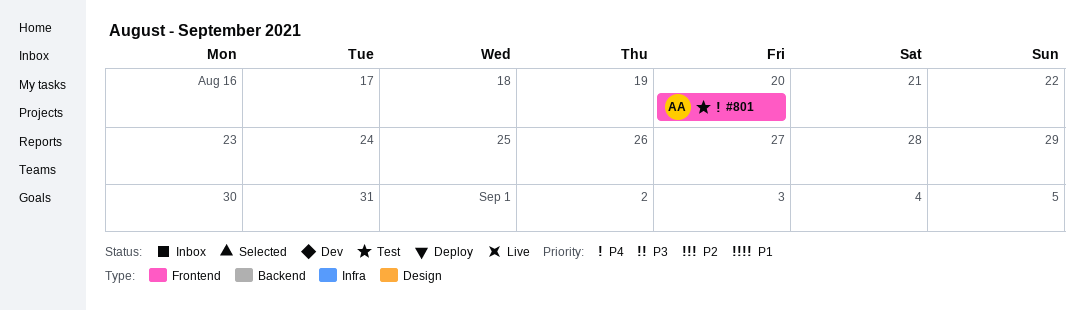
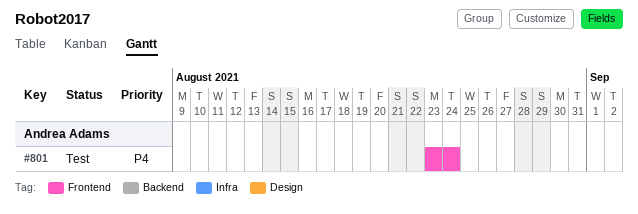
#801, start: Aug 20 -> Aug 23
#801, due: Aug 20 -> Aug 24

